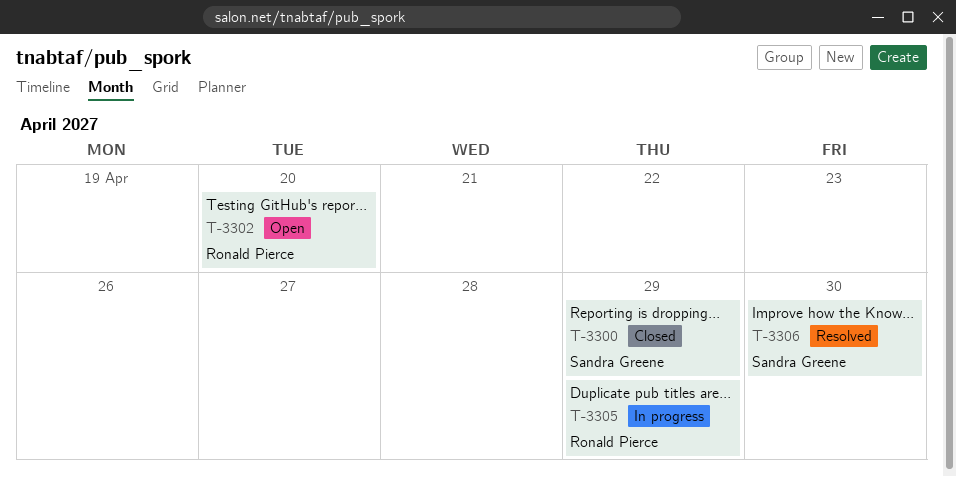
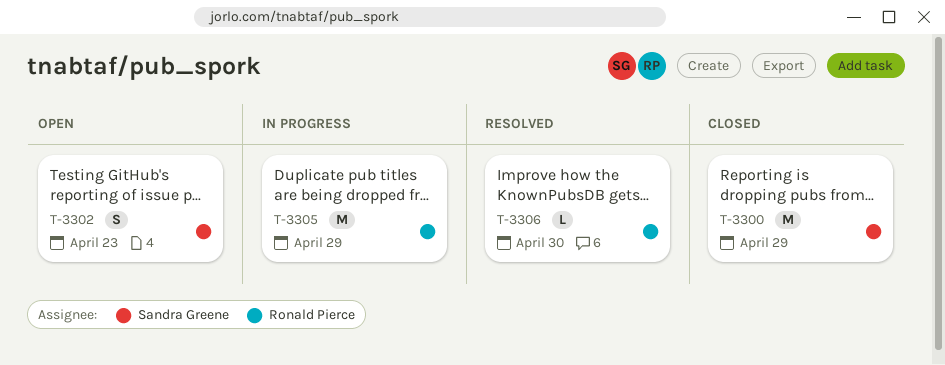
T-3302, owner: Ronald Pierce -> Sandra Greene
T-3302, due: Apr 20 -> Apr 23
T-3306, owner: Sandra Greene -> Ronald Pierce

